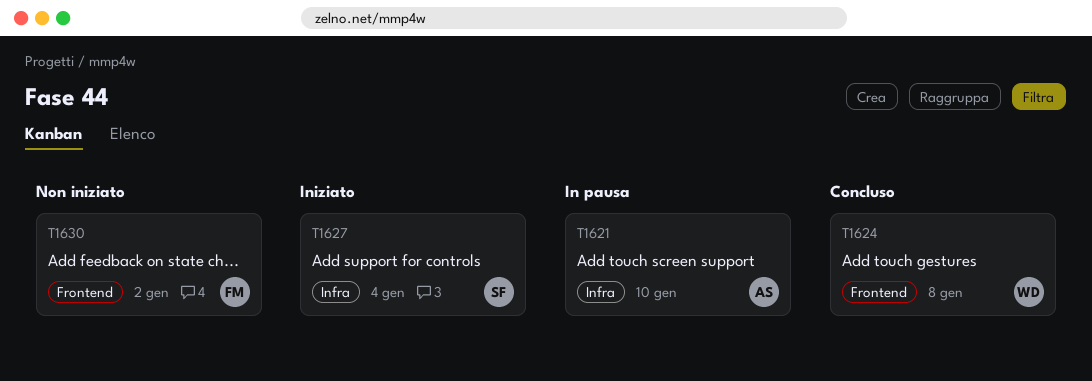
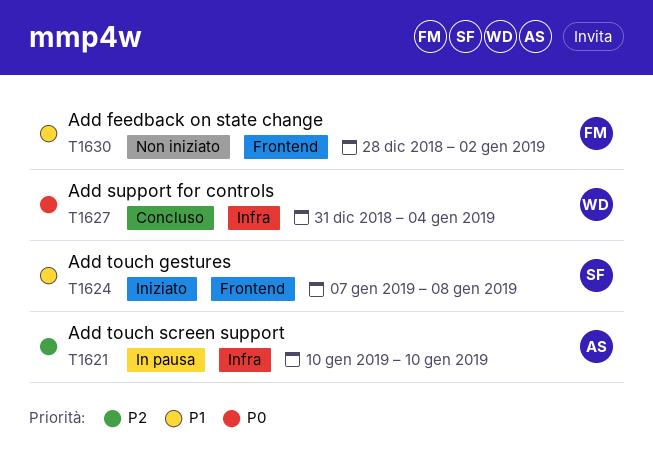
T1624, status: Concluso -> Iniziato
T1624, owner: WD -> SF
T1627, status: Iniziato -> Concluso
T1627, owner: SF -> WD

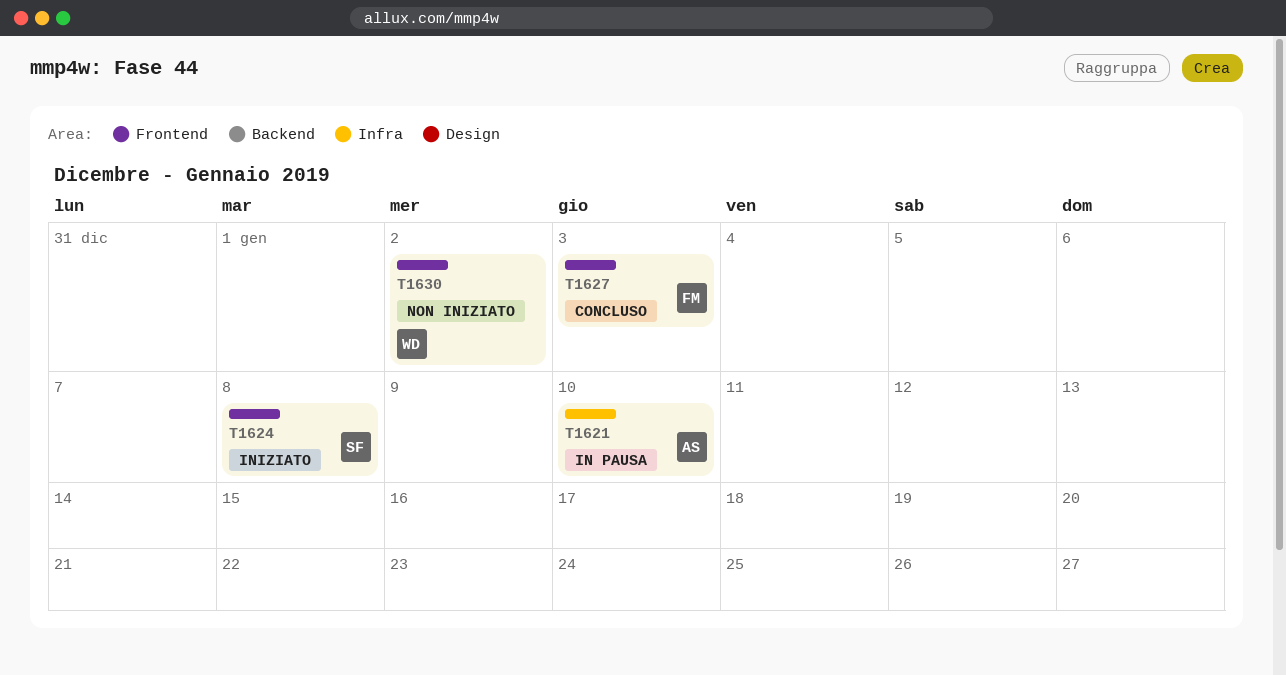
T1627, owner: WD -> FM
T1627, label: Infra -> Frontend
T1627, due: Jan 4 -> Jan 3
T1630, owner: FM -> WD

